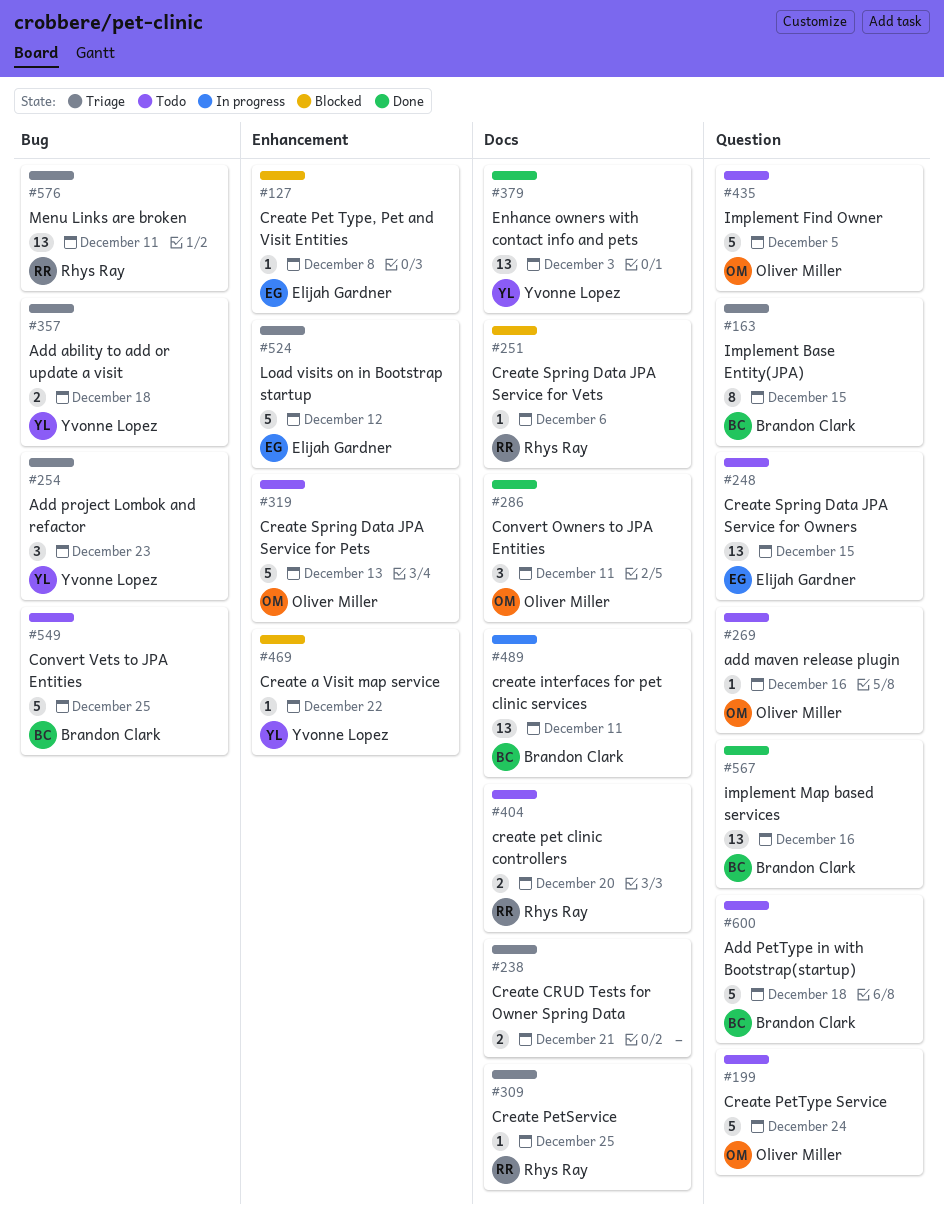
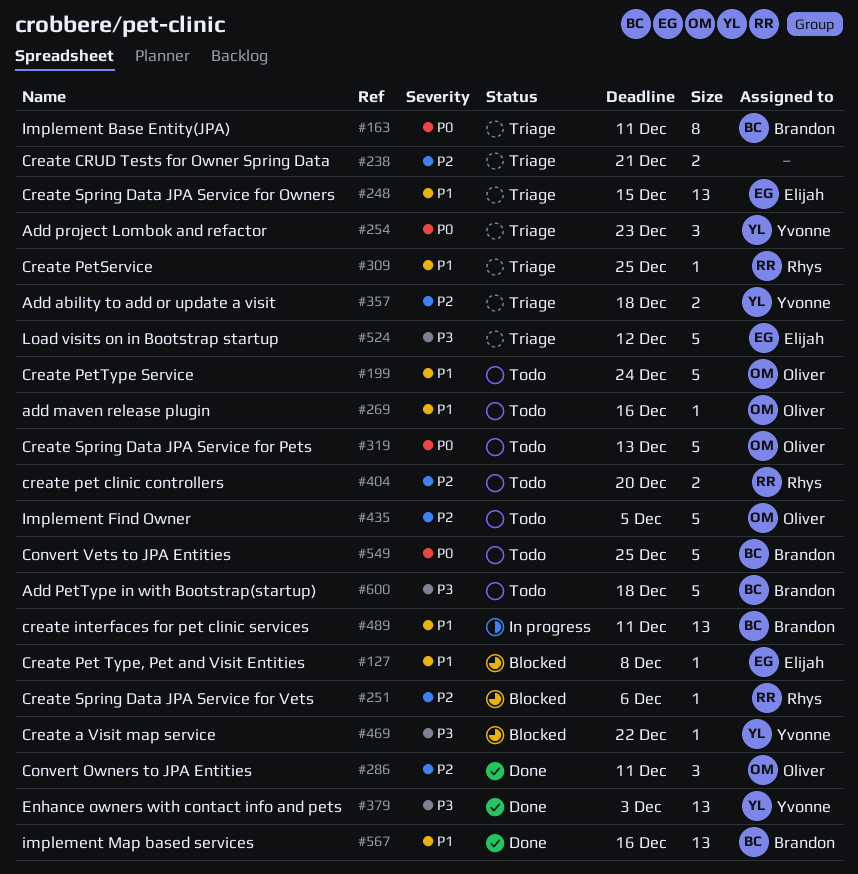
#163, due: Dec 15 -> Dec 11
#248, status: Todo -> Triage
#576: present -> none

